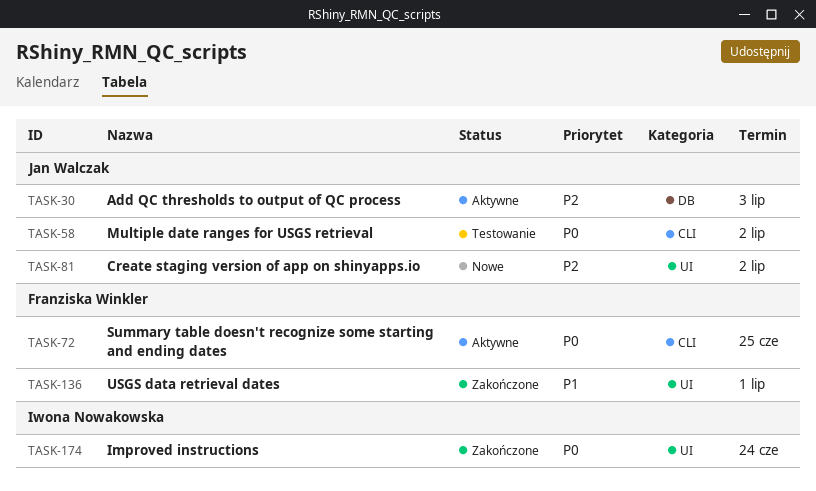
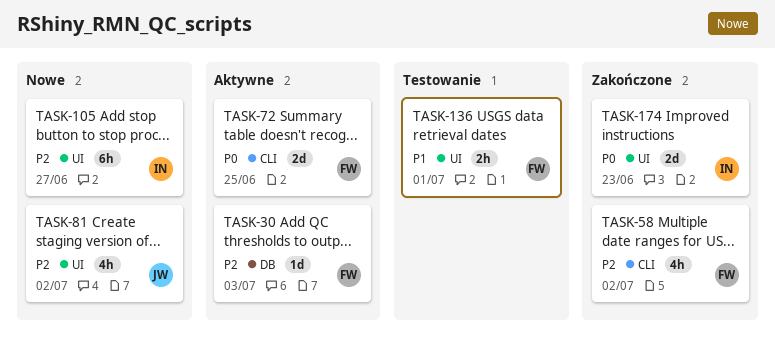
TASK-30, owner: Jan Walczak -> Franziska Winkler
TASK-58, status: Testowanie -> Zakończone
TASK-58, owner: Jan Walczak -> Franziska Winkler
TASK-58, priority: P0 -> P2
TASK-105: none -> present
TASK-136, status: Zakończone -> Testowanie
TASK-174, due: Jun 24 -> Jun 23

